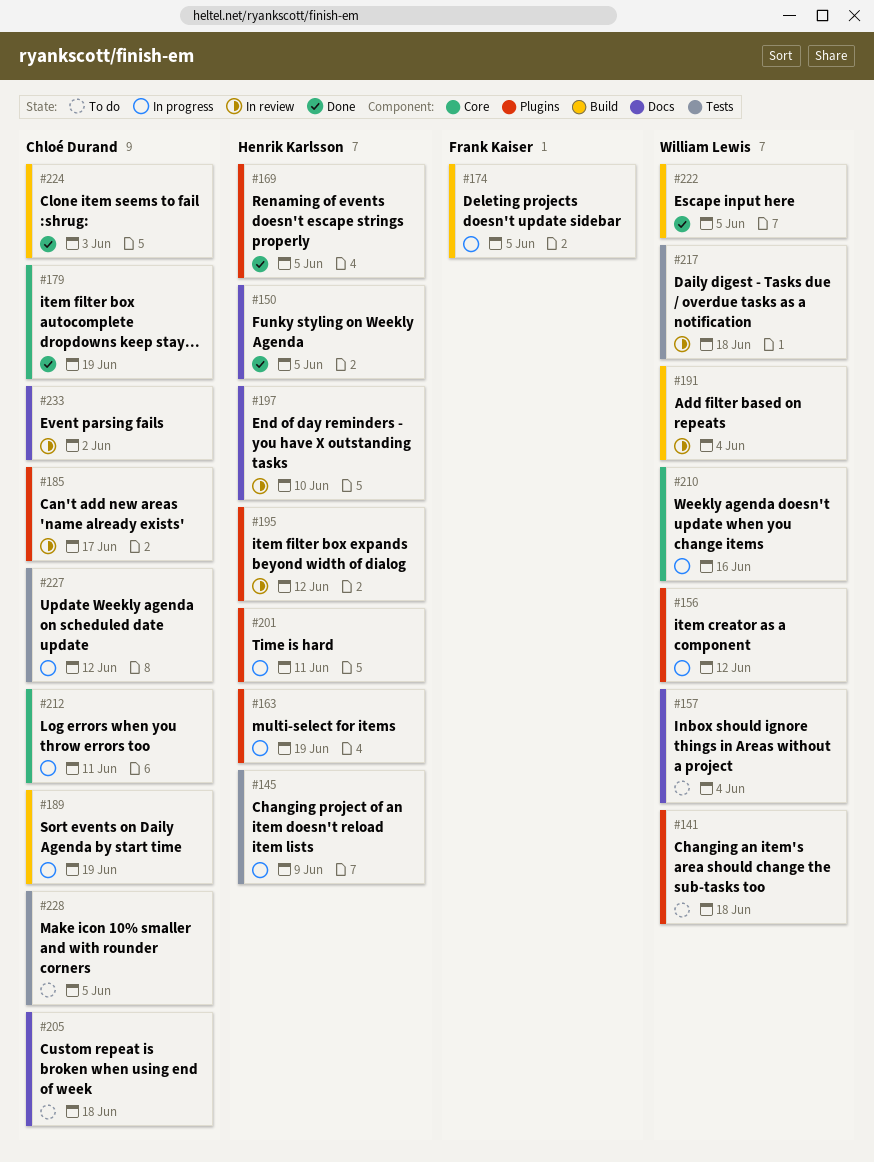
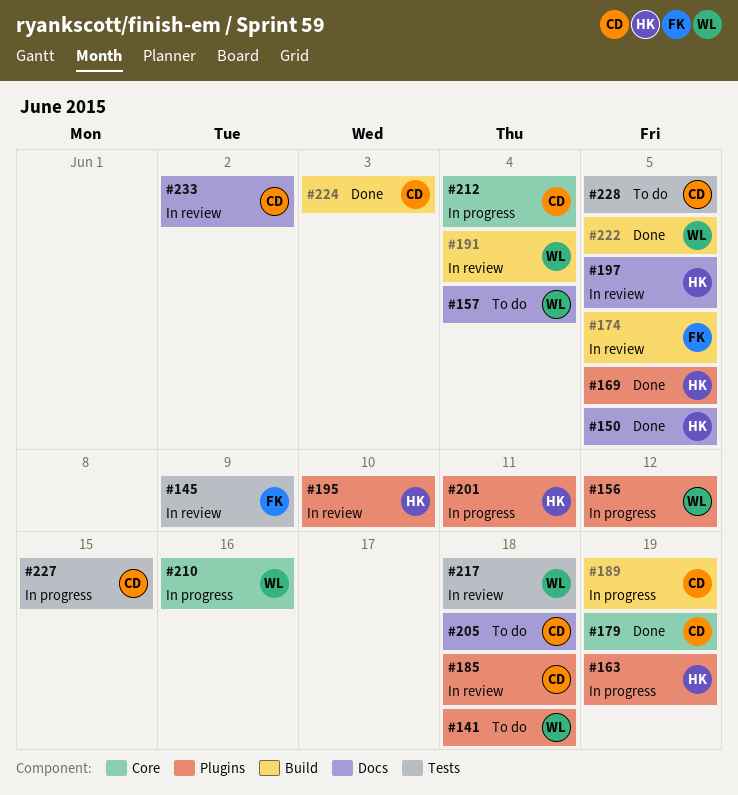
#145, status: In progress -> In review
#145, owner: Henrik Karlsson -> Frank Kaiser
#174, status: In progress -> In review
#185, due: Jun 17 -> Jun 18
#195, due: Jun 12 -> Jun 10
#197, due: Jun 10 -> Jun 5
#212, due: Jun 11 -> Jun 4
#227, due: Jun 12 -> Jun 15

